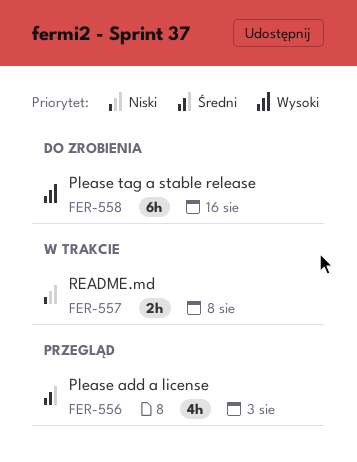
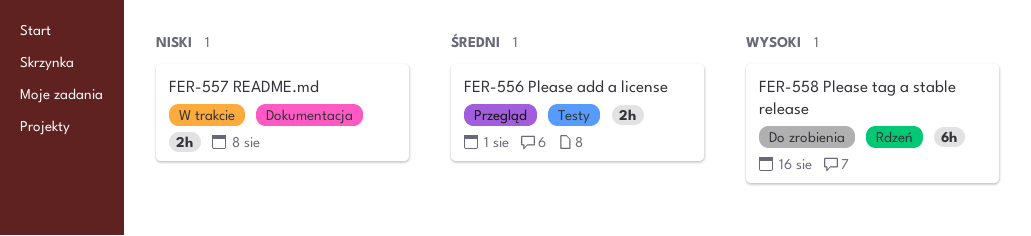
FER-556, estimate: 4h -> 2h
FER-556, due: Aug 3 -> Aug 1

